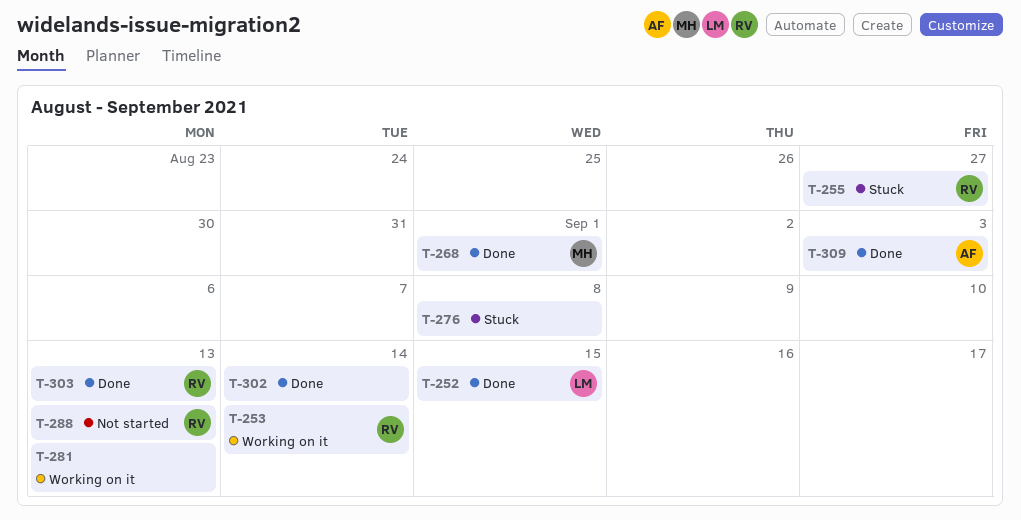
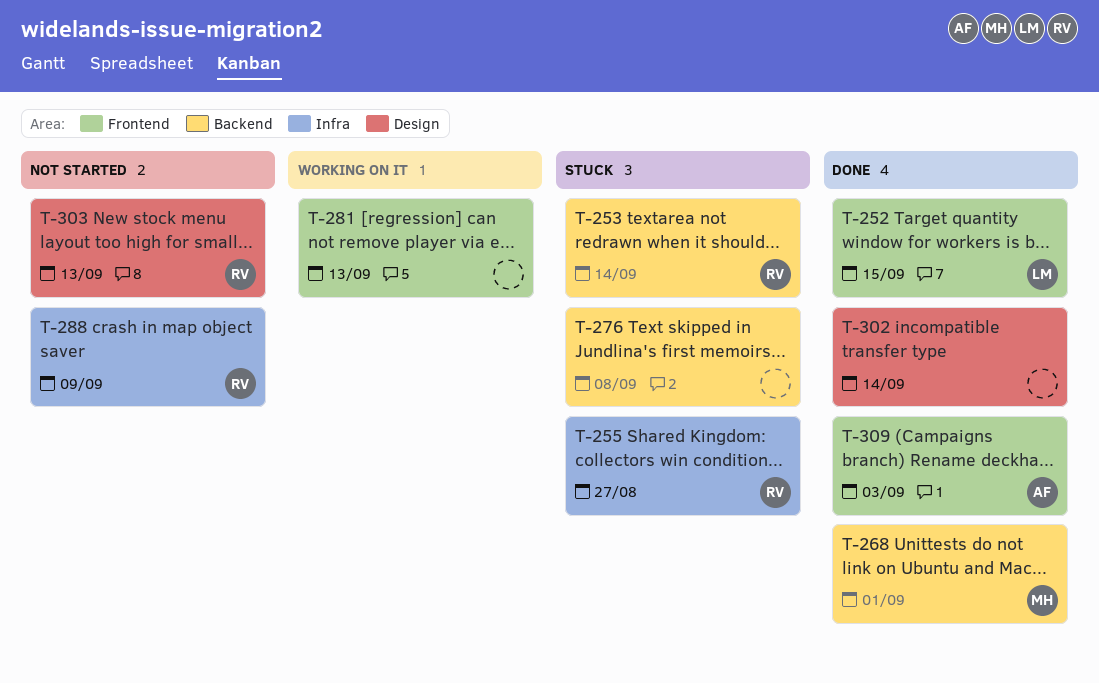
T-253, status: Working on it -> Stuck
T-288, due: Sep 13 -> Sep 9
T-303, status: Done -> Not started

